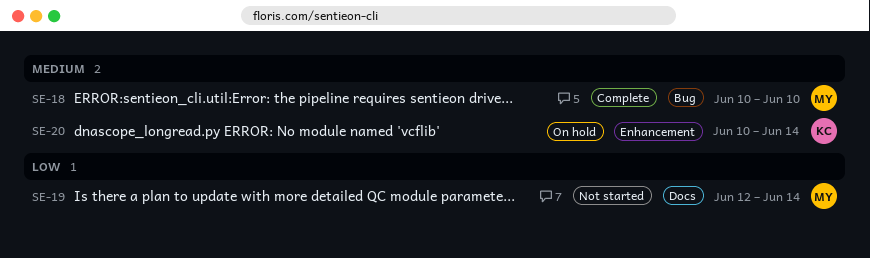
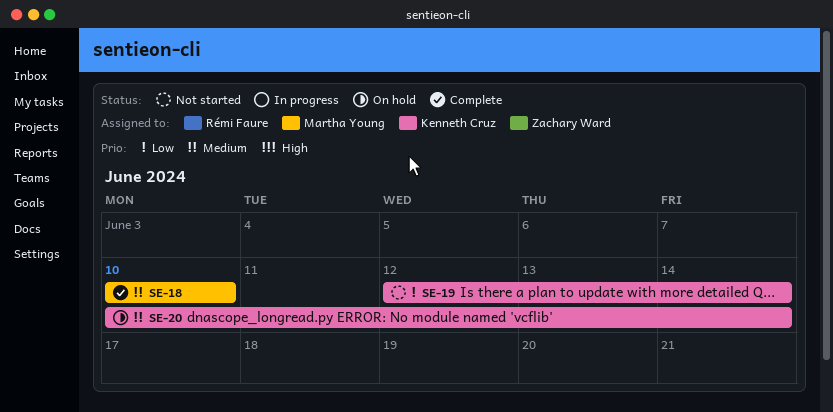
SE-19, owner: Martha Young -> Kenneth Cruz

